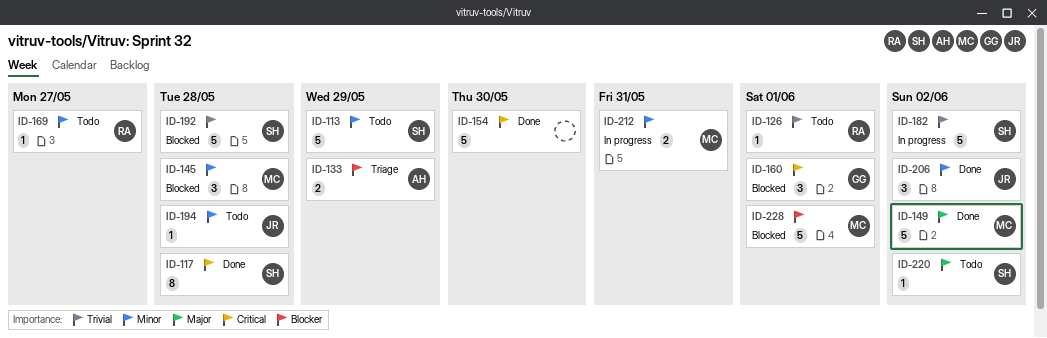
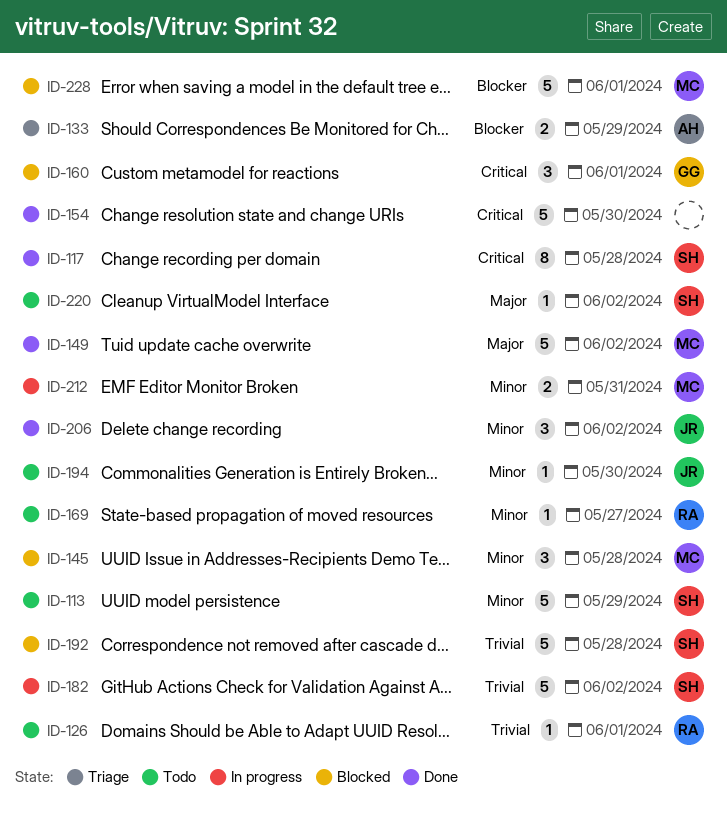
ID-194, due: May 28 -> May 30

